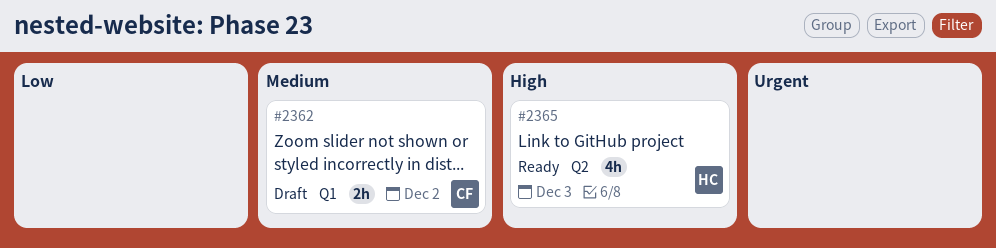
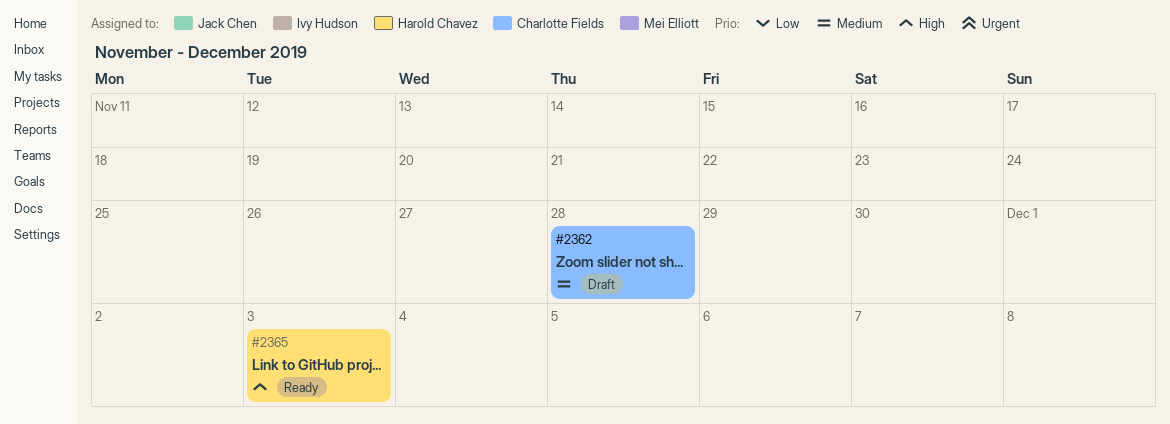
#2362, due: Dec 2 -> Nov 28

